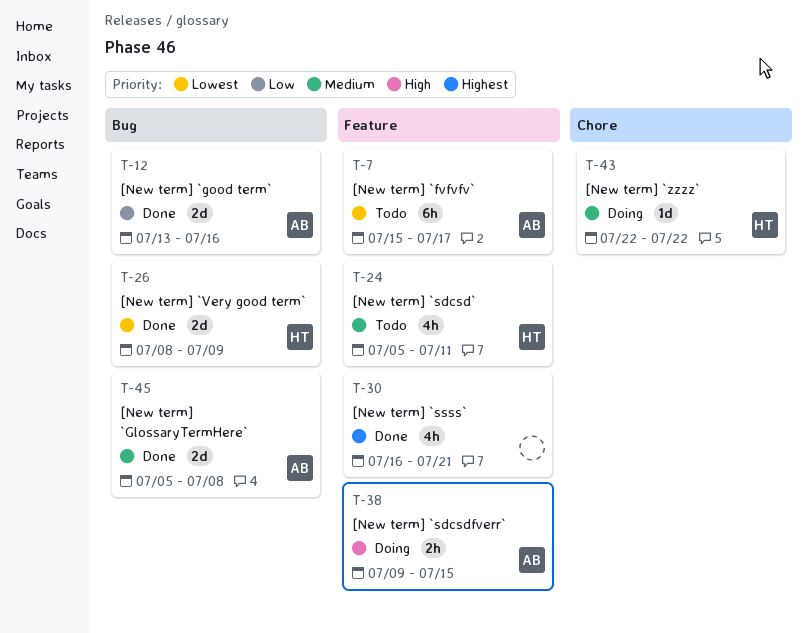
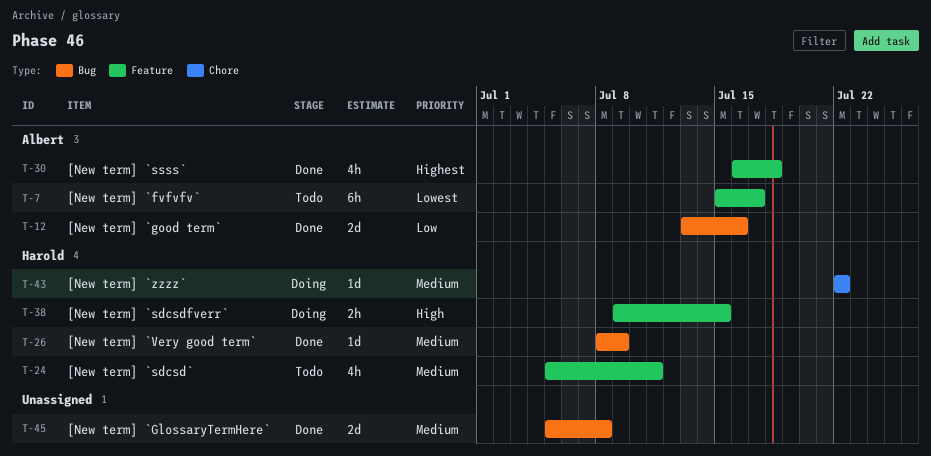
T-26, priority: Lowest -> Medium
T-26, estimate: 2d -> 1d
T-30, owner: none -> Albert
T-30, due: Jul 21 -> Jul 18
T-38, owner: Albert -> Harold
T-45, owner: Albert -> none

